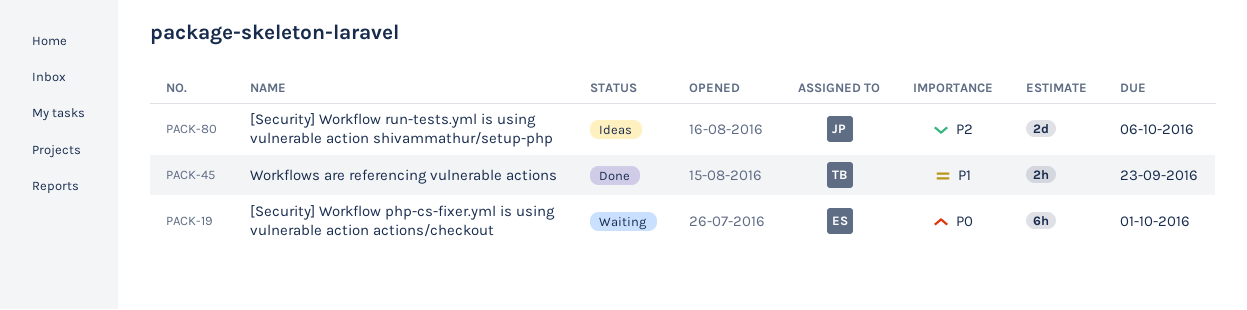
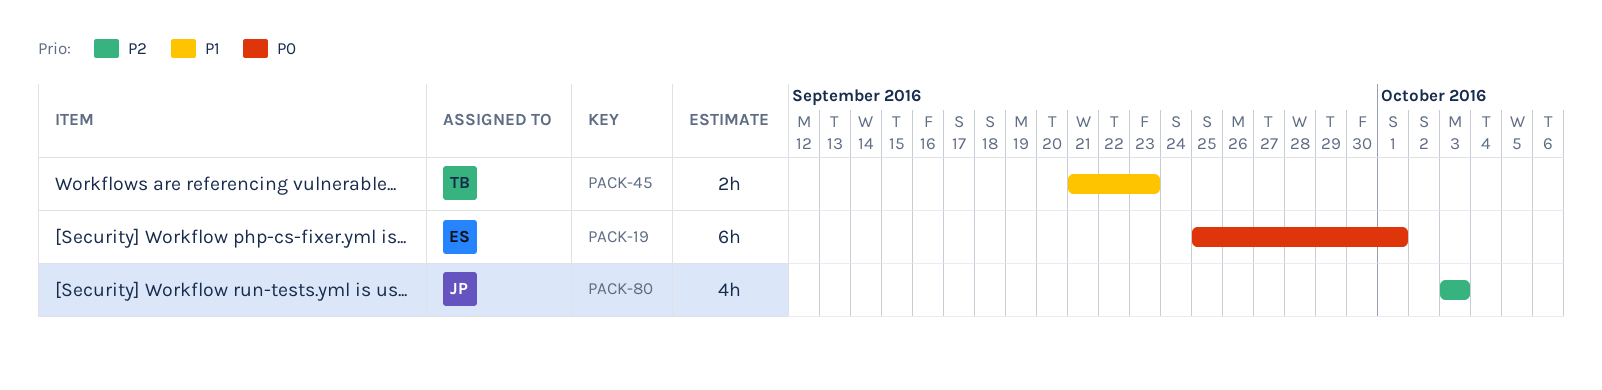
PACK-80, estimate: 2d -> 4h
PACK-80, due: Oct 6 -> Oct 3

